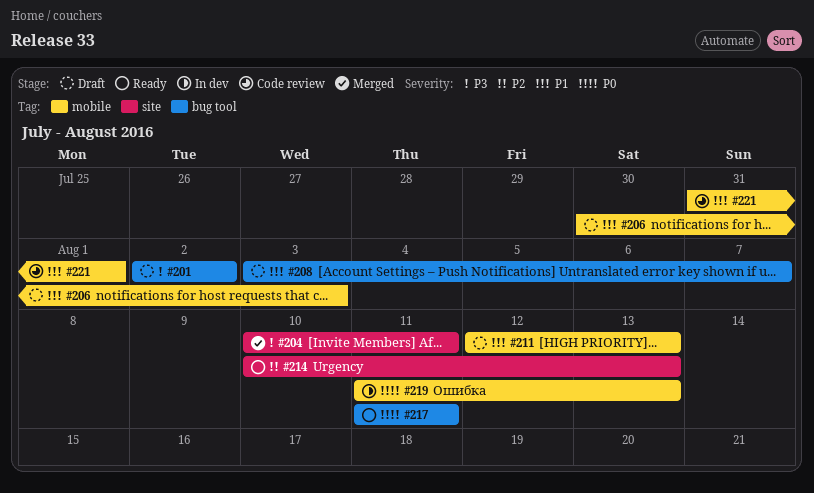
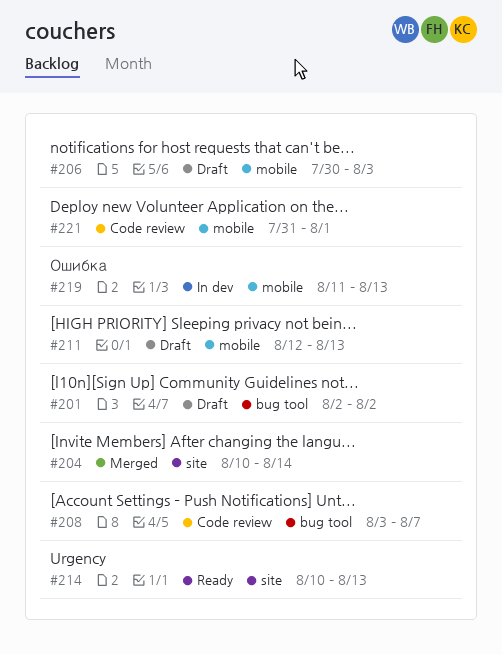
#204, due: Aug 11 -> Aug 14
#208, status: Draft -> Code review
#217: present -> none

